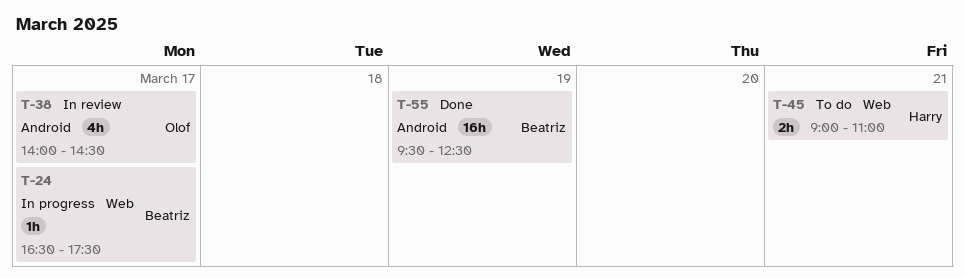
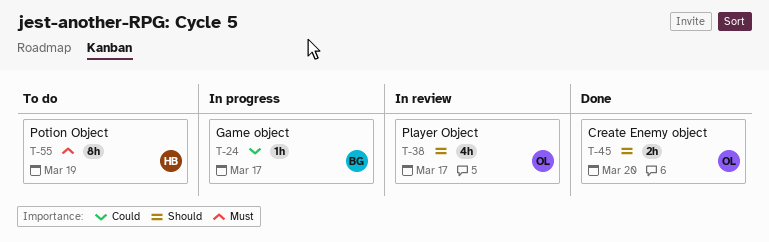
T-45, status: To do -> Done
T-45, owner: Harry -> Olof
T-45, day: Mar 21 -> Mar 20
T-55, status: Done -> To do
T-55, owner: Beatriz -> Harry
T-55, estimate: 16h -> 8h

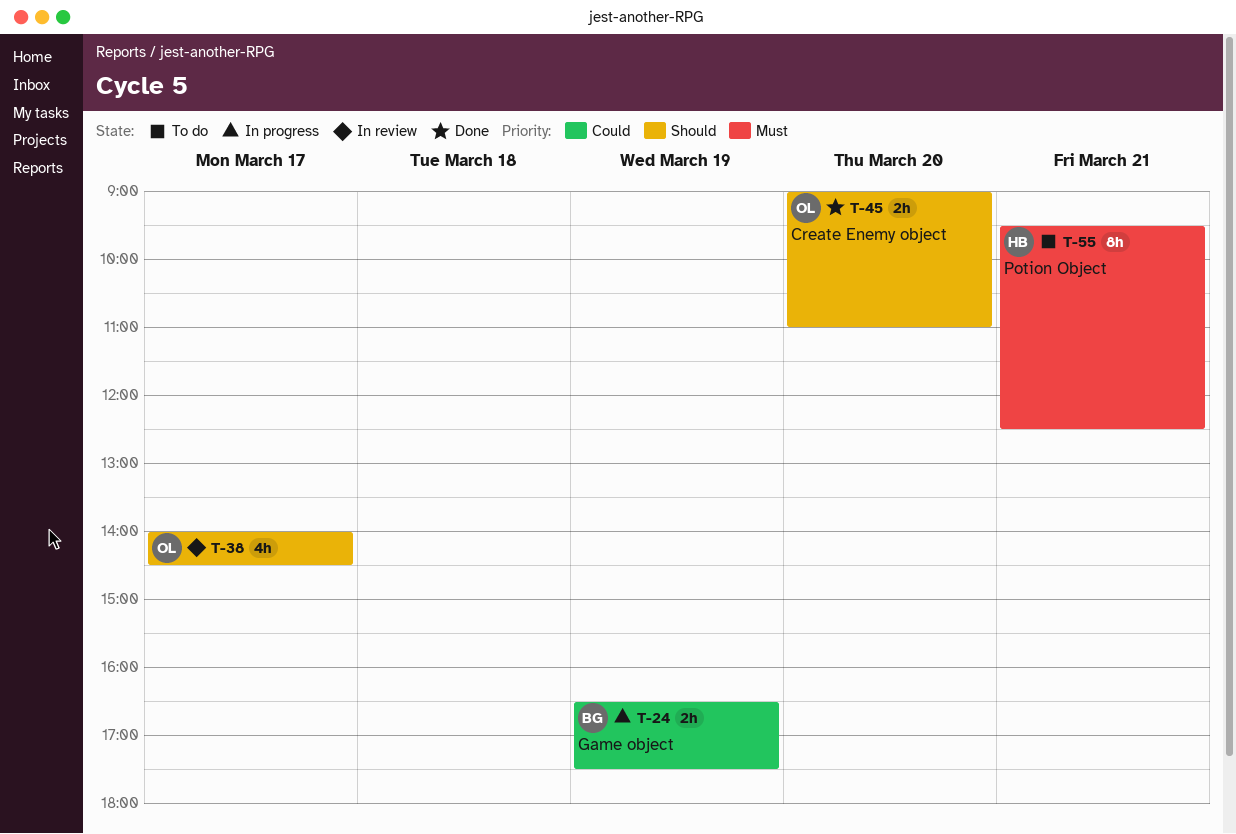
T-24, estimate: 1h -> 2h
T-24, day: Mar 17 -> Mar 19
T-55, day: Mar 19 -> Mar 21

